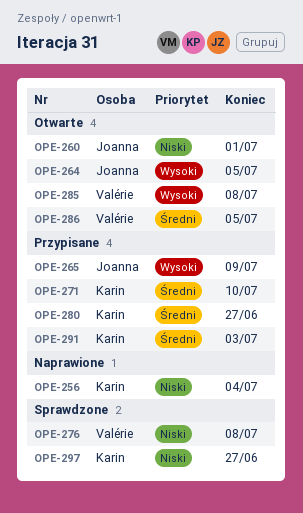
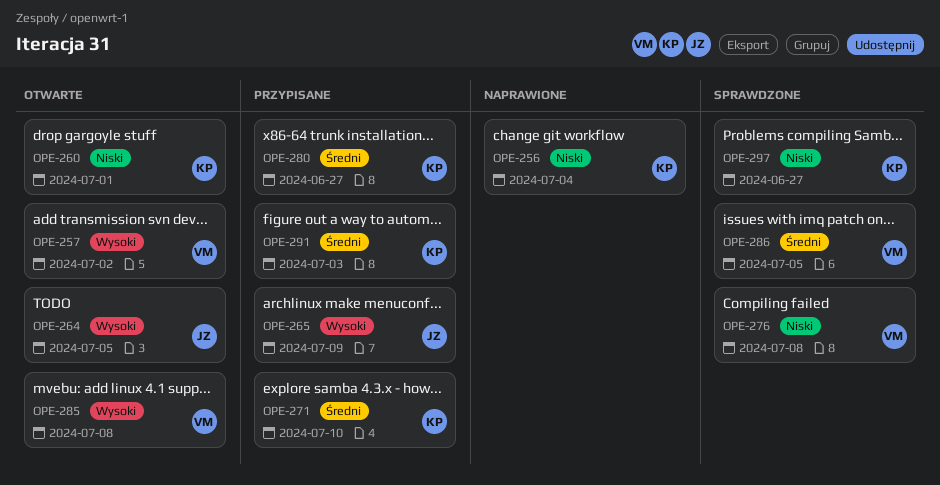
OPE-257: none -> present
OPE-260, owner: Joanna -> Karin
OPE-286, status: Otwarte -> Sprawdzone

